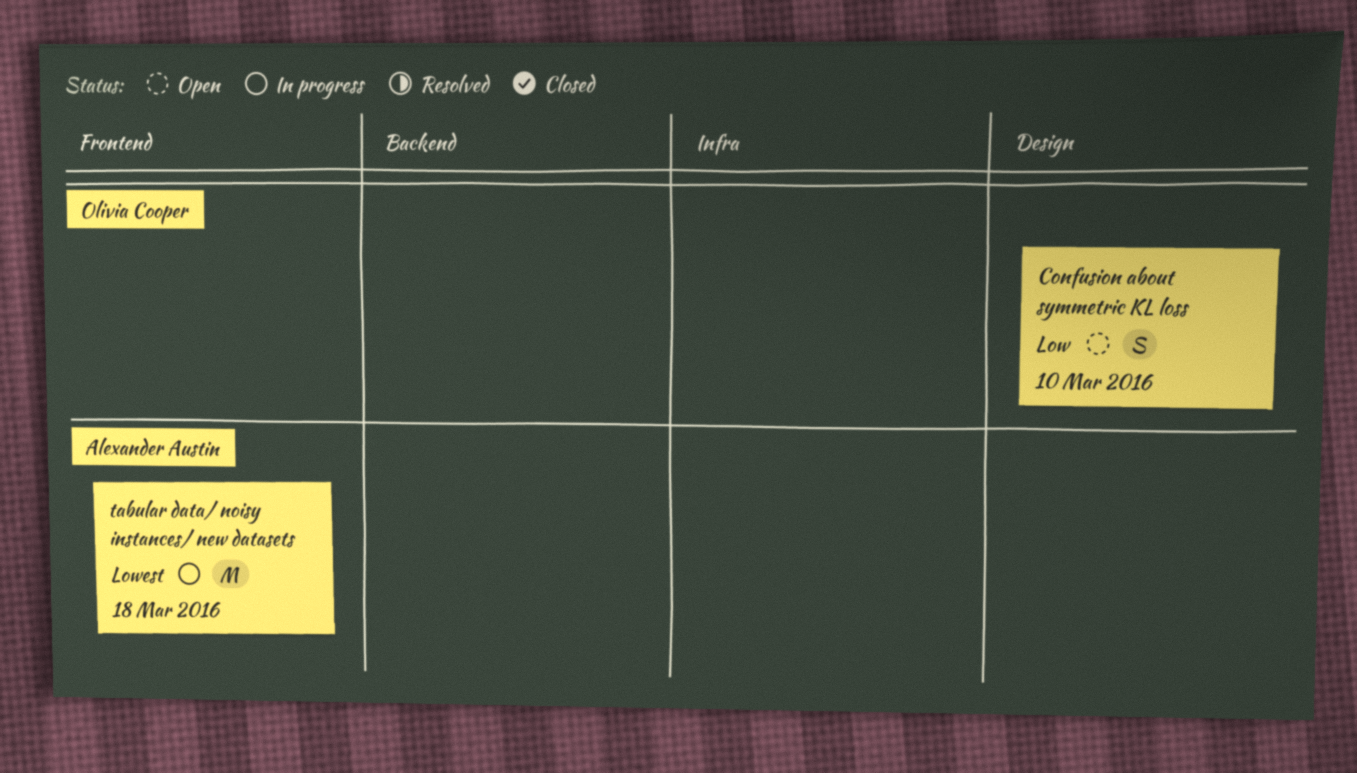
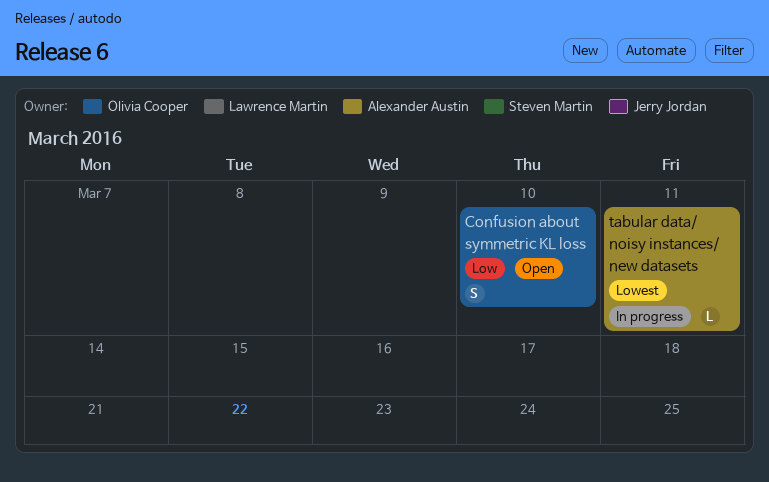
tabular data/ noisy instances/ new datasets, estimate: M -> L
tabular data/ noisy instances/ new datasets, due: Mar 18 -> Mar 11

